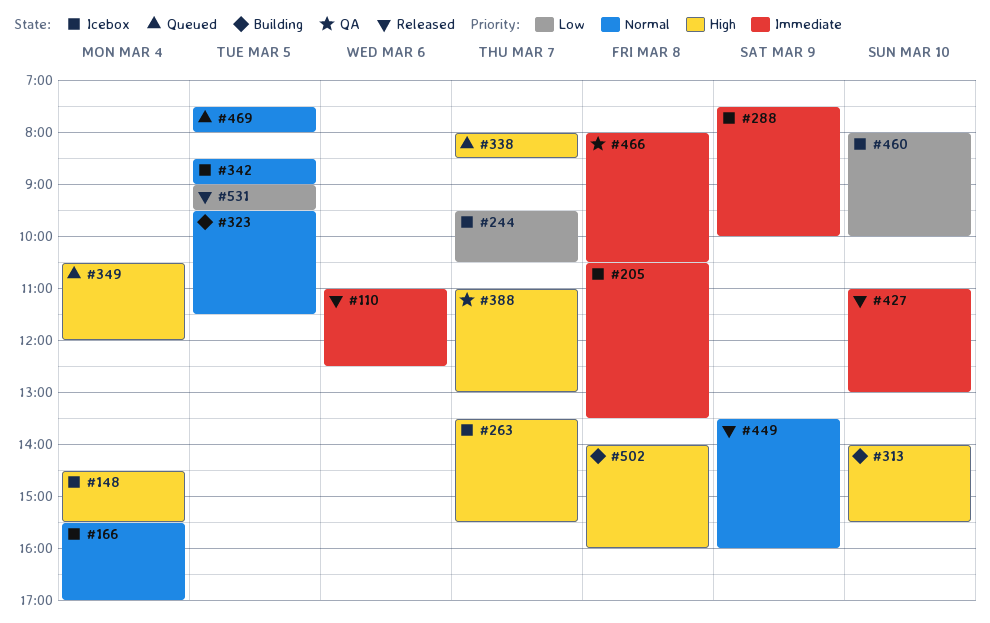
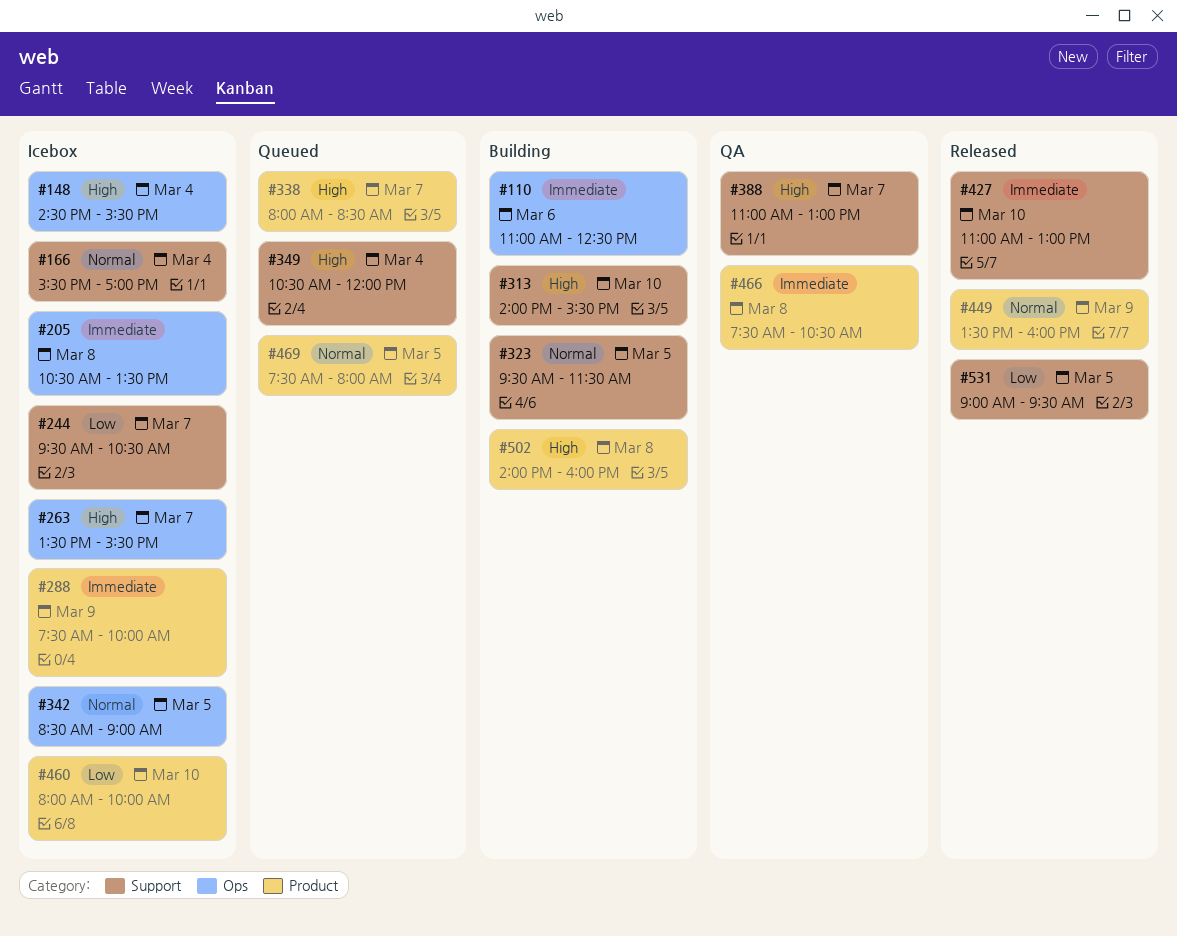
#110, status: Released -> Building
#466, begins: 08:00 -> 07:30

